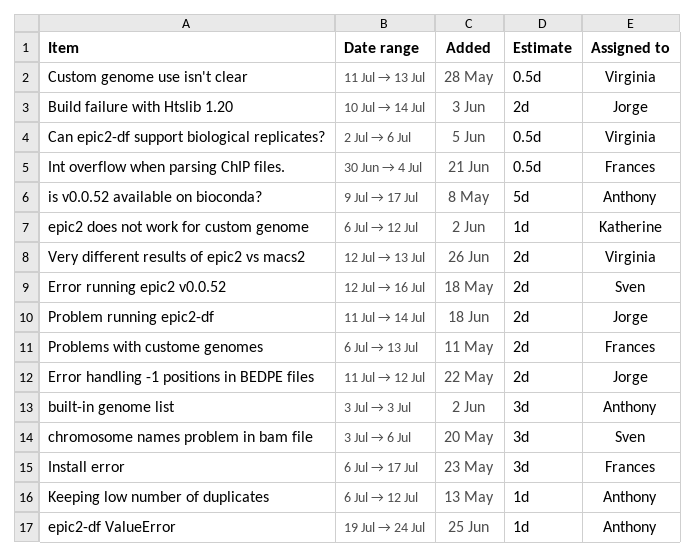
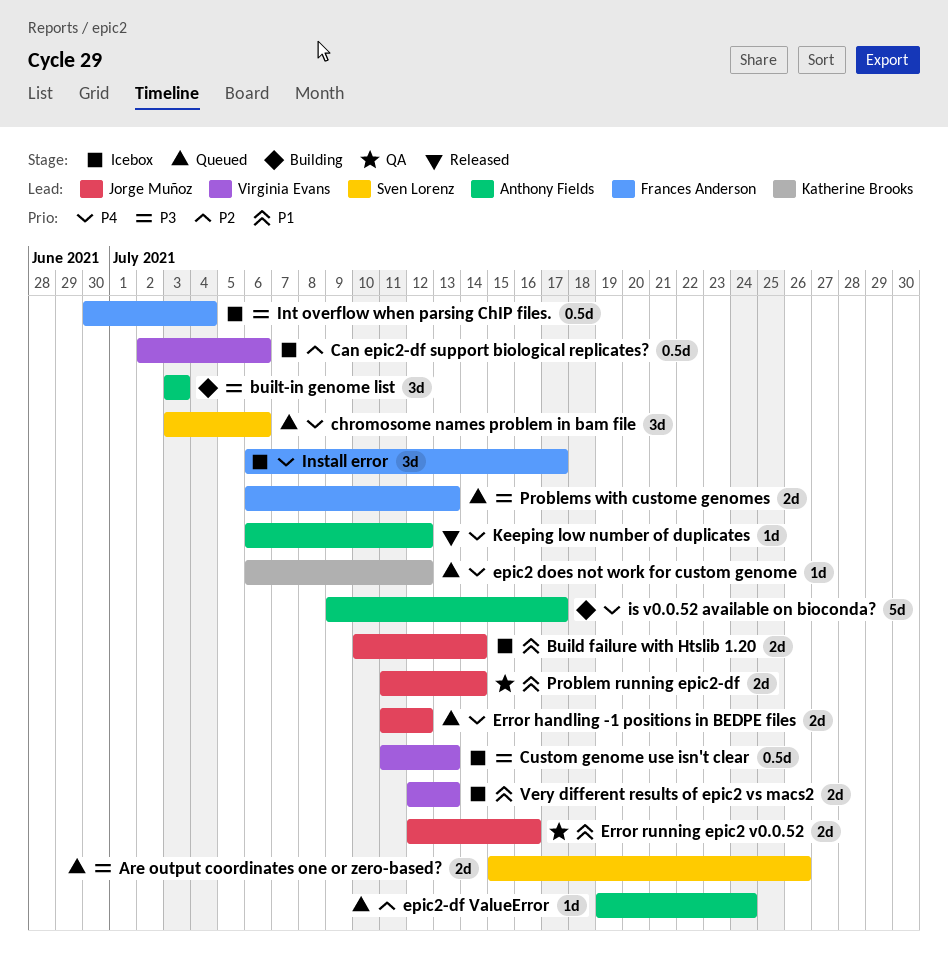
Are output coordinates one or zero-based?: none -> present
Error running epic2 v0.0.52, owner: Sven Lorenz -> Jorge Muñoz

